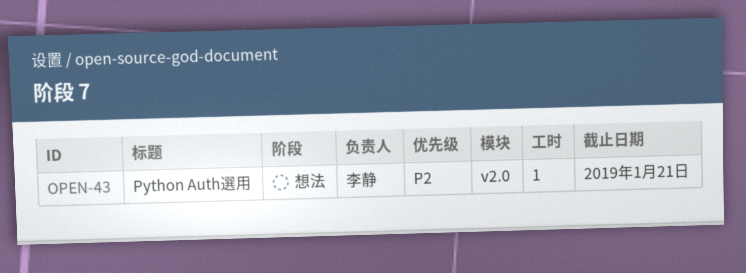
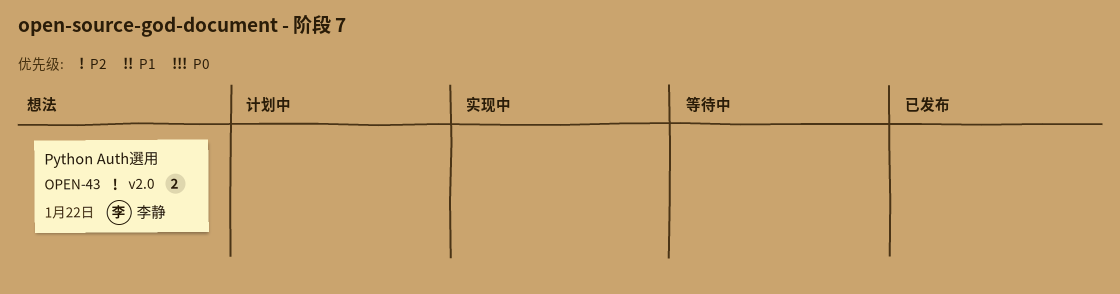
OPEN-43, estimate: 1 -> 2
OPEN-43, due: Jan 21 -> Jan 22

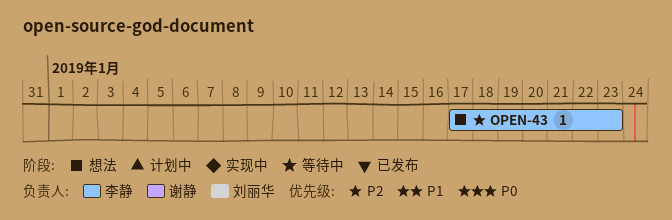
OPEN-43, estimate: 2 -> 1
OPEN-43, due: Jan 22 -> Jan 23

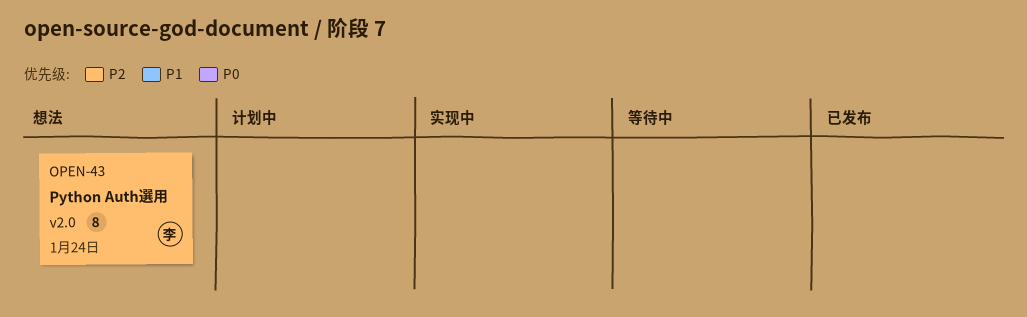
OPEN-43, estimate: 1 -> 8
OPEN-43, due: Jan 23 -> Jan 24

